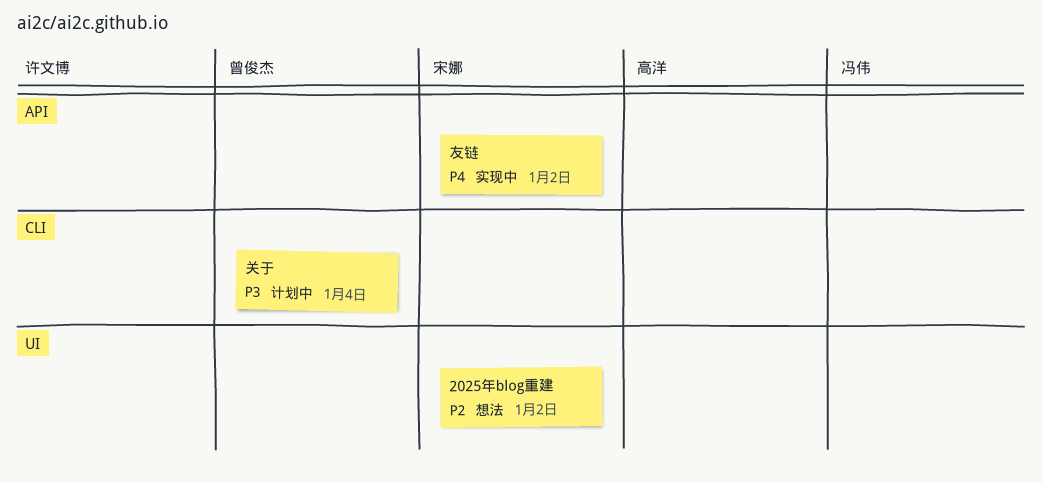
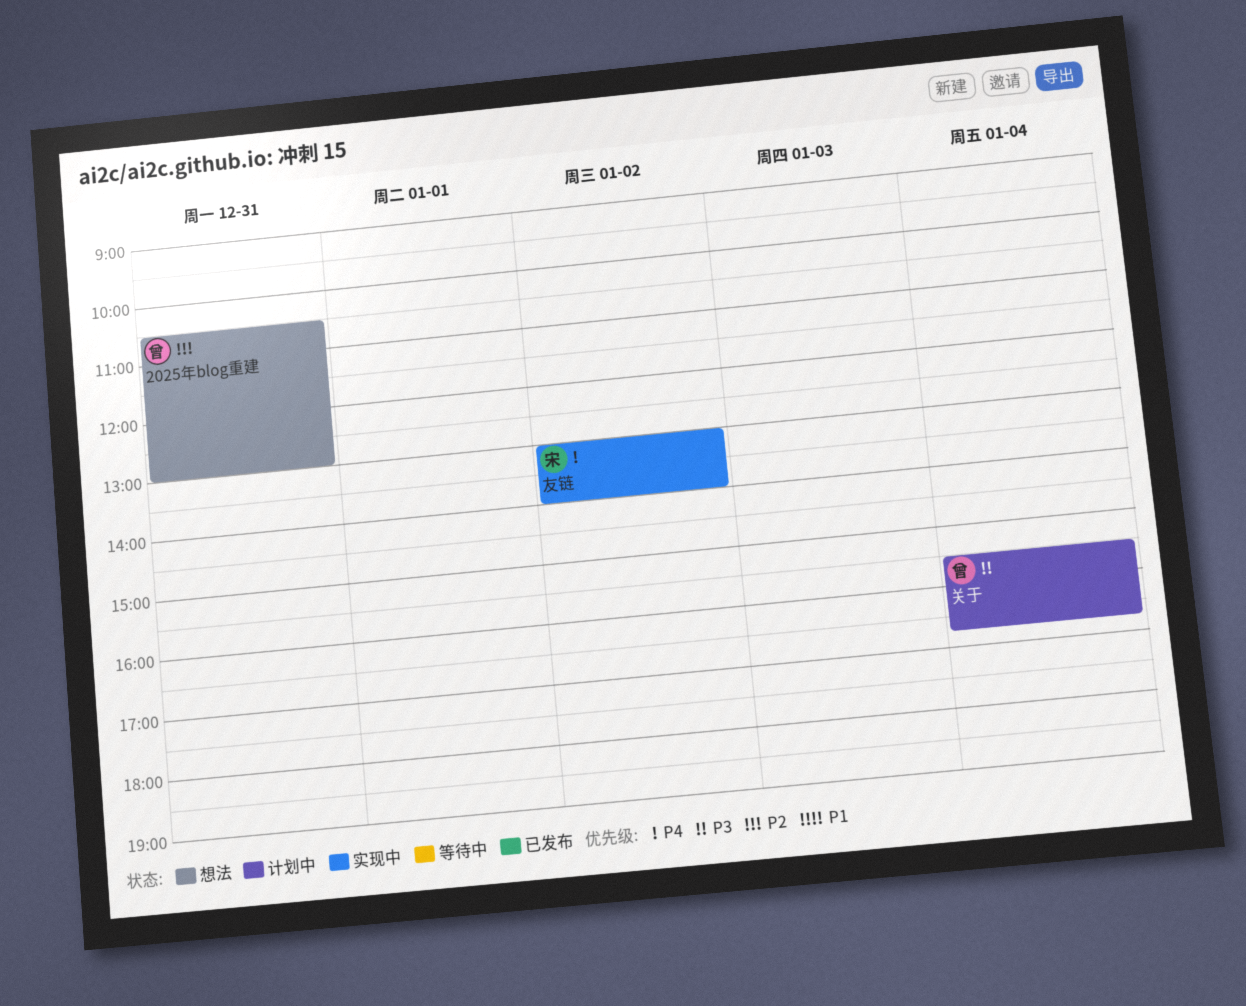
2025年blog重建, owner: 宋娜 -> 曾俊杰
2025年blog重建, day: Jan 2 -> Dec 31

